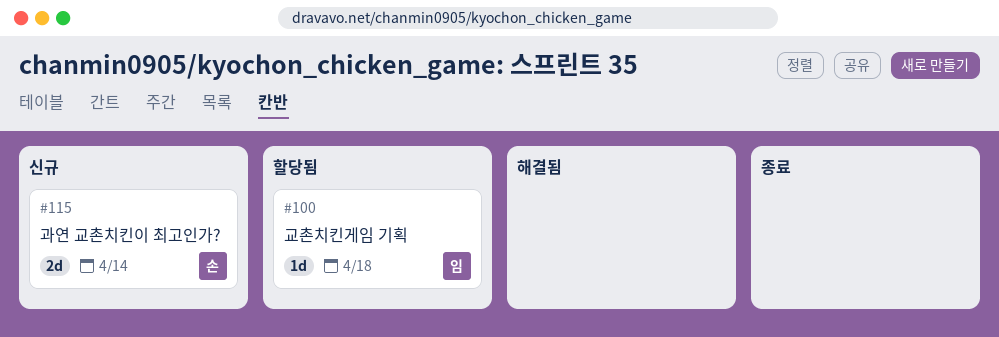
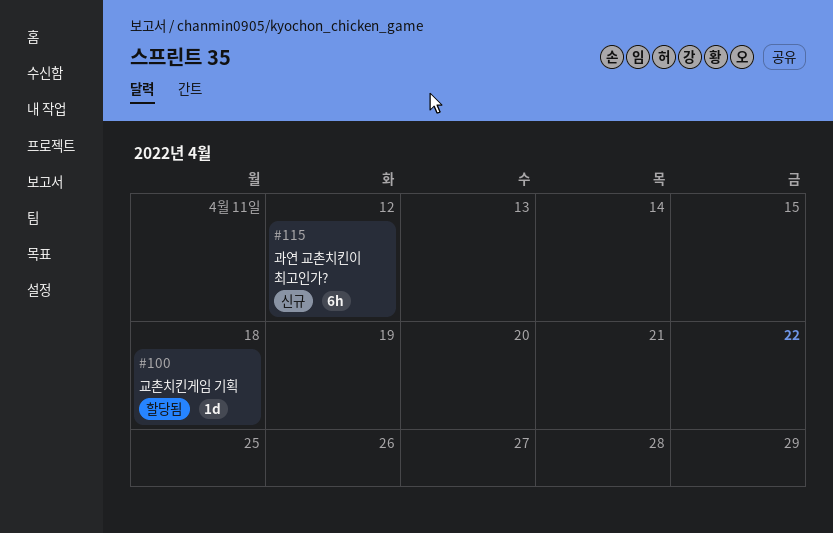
#115, estimate: 2d -> 6h
#115, due: Apr 14 -> Apr 12

